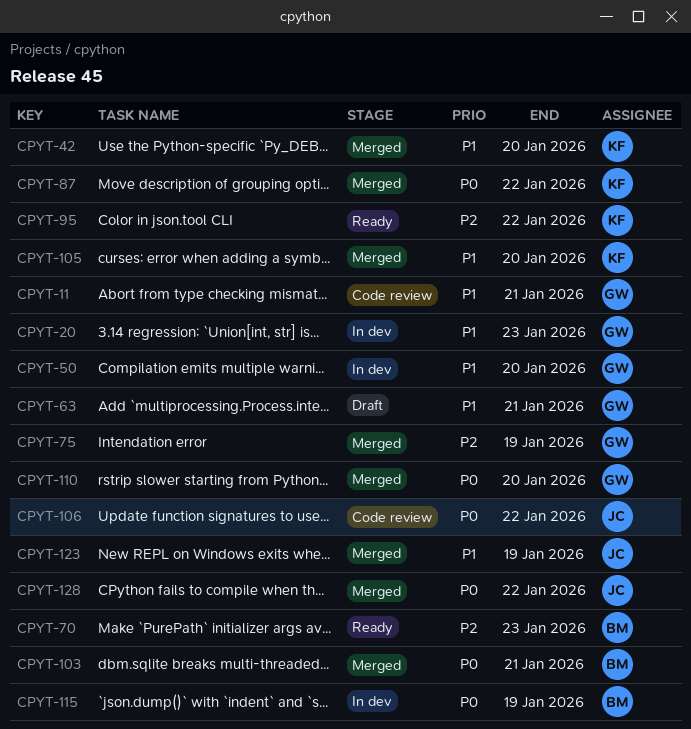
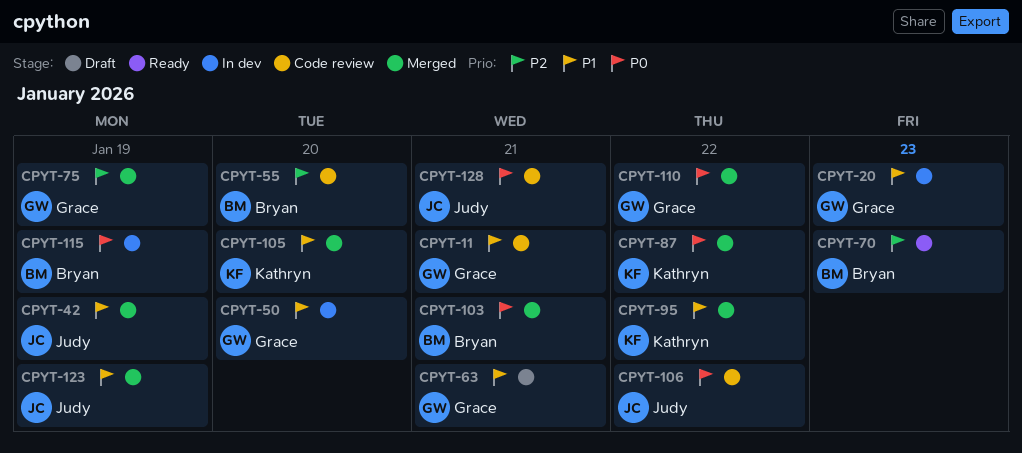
CPYT-42, owner: Kathryn -> Judy
CPYT-42, due: Jan 20 -> Jan 19
CPYT-55: none -> present
CPYT-95, status: Ready -> Merged
CPYT-95, priority: P2 -> P1
CPYT-110, due: Jan 20 -> Jan 22
CPYT-128, status: Merged -> Code review
CPYT-128, due: Jan 22 -> Jan 21

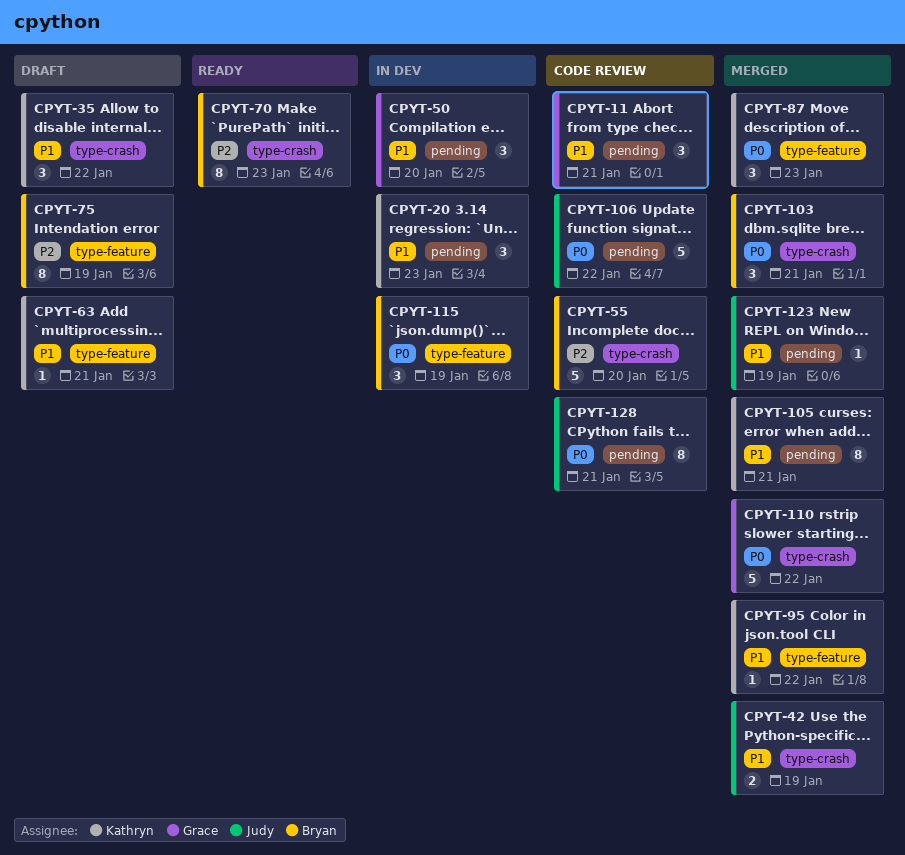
CPYT-20, owner: Grace -> Kathryn
CPYT-35: none -> present
CPYT-63, owner: Grace -> Kathryn
CPYT-75, status: Merged -> Draft
CPYT-75, owner: Grace -> Bryan
CPYT-87, due: Jan 22 -> Jan 23
CPYT-105, due: Jan 20 -> Jan 21

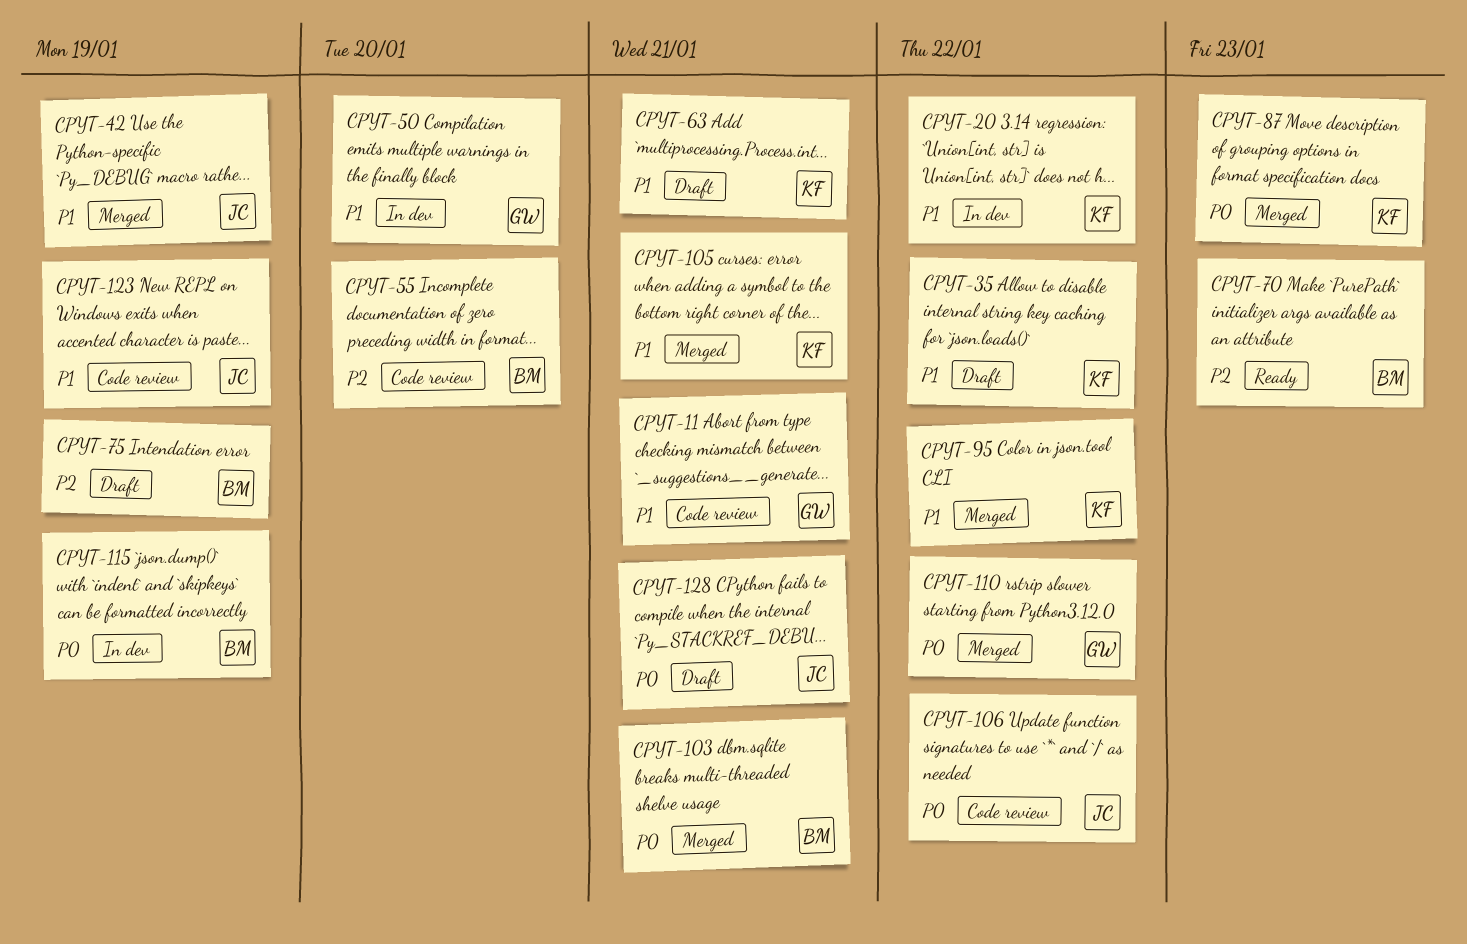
CPYT-20, due: Jan 23 -> Jan 22
CPYT-123, status: Merged -> Code review
CPYT-128, status: Code review -> Draft

